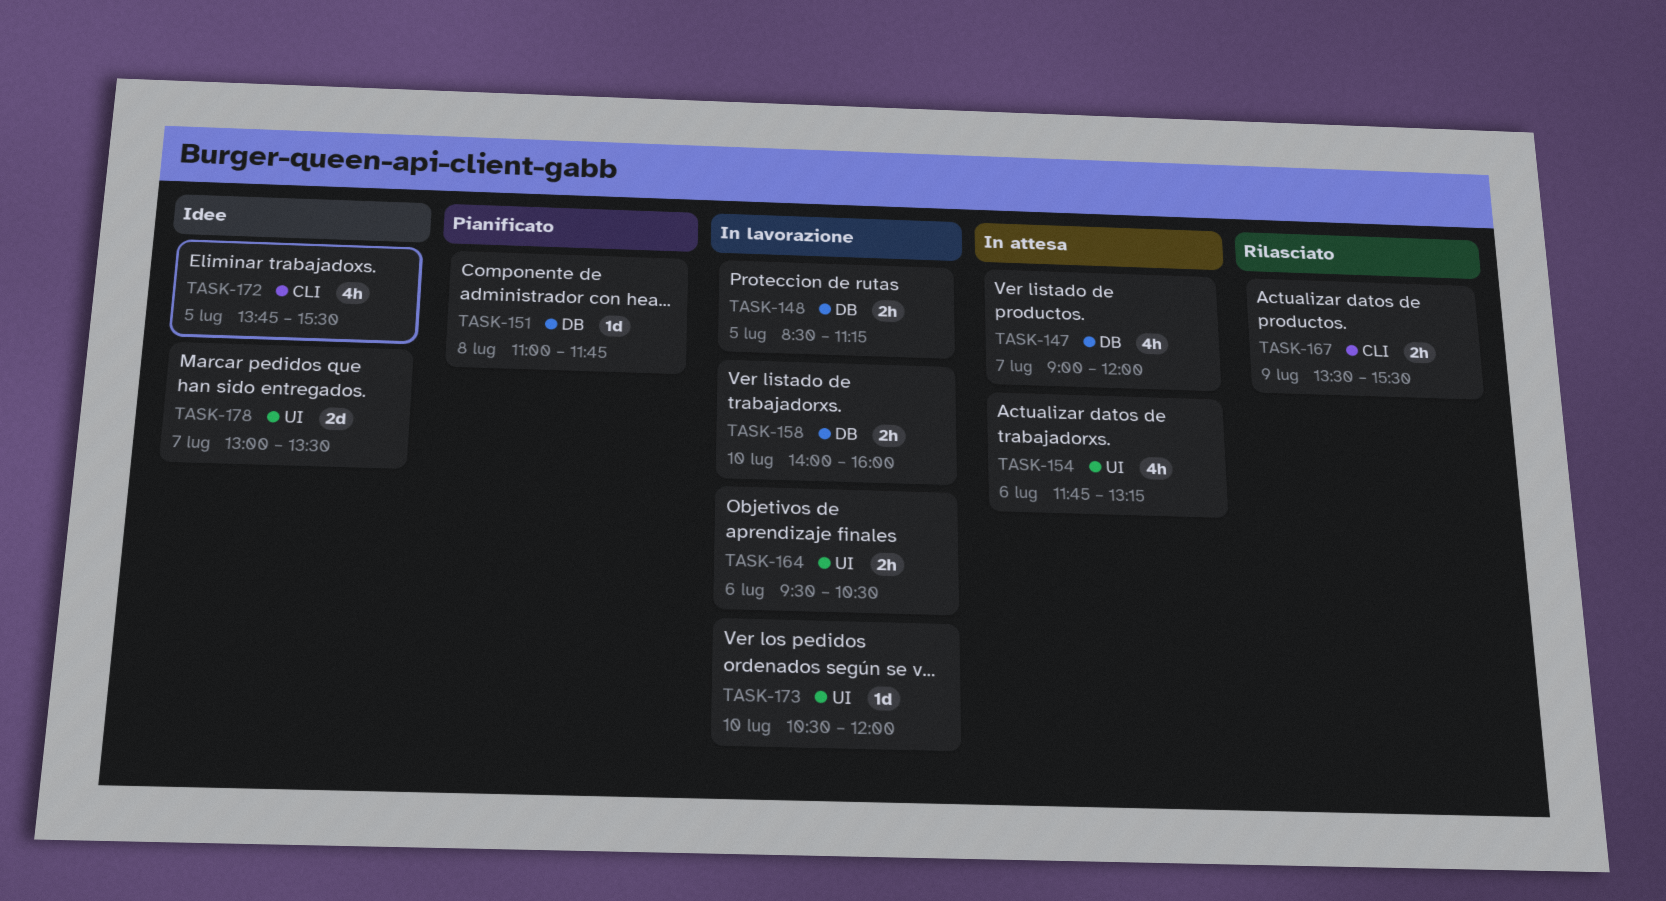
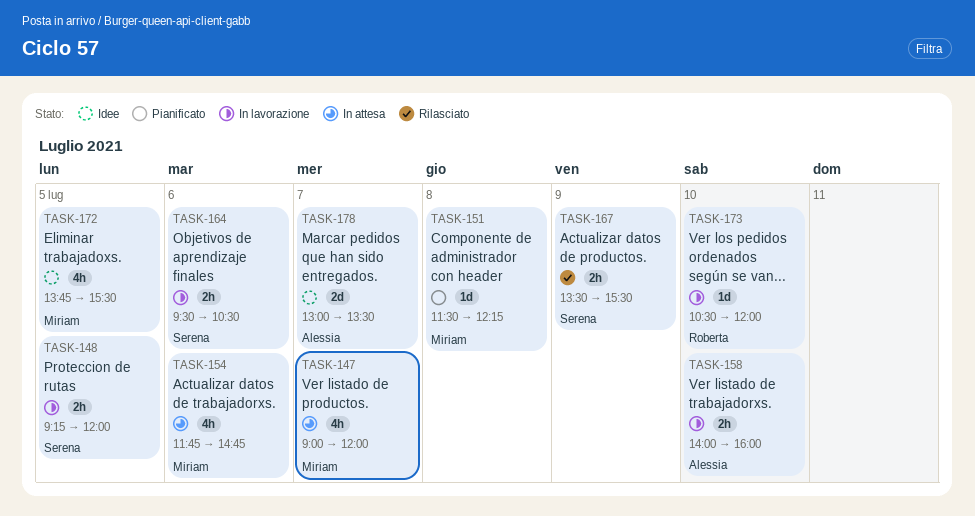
TASK-148, begins: 08:30 -> 09:15
TASK-148, ends: 11:15 -> 12:00
TASK-151, begins: 11:00 -> 11:30
TASK-151, ends: 11:45 -> 12:15
TASK-154, ends: 13:15 -> 14:45

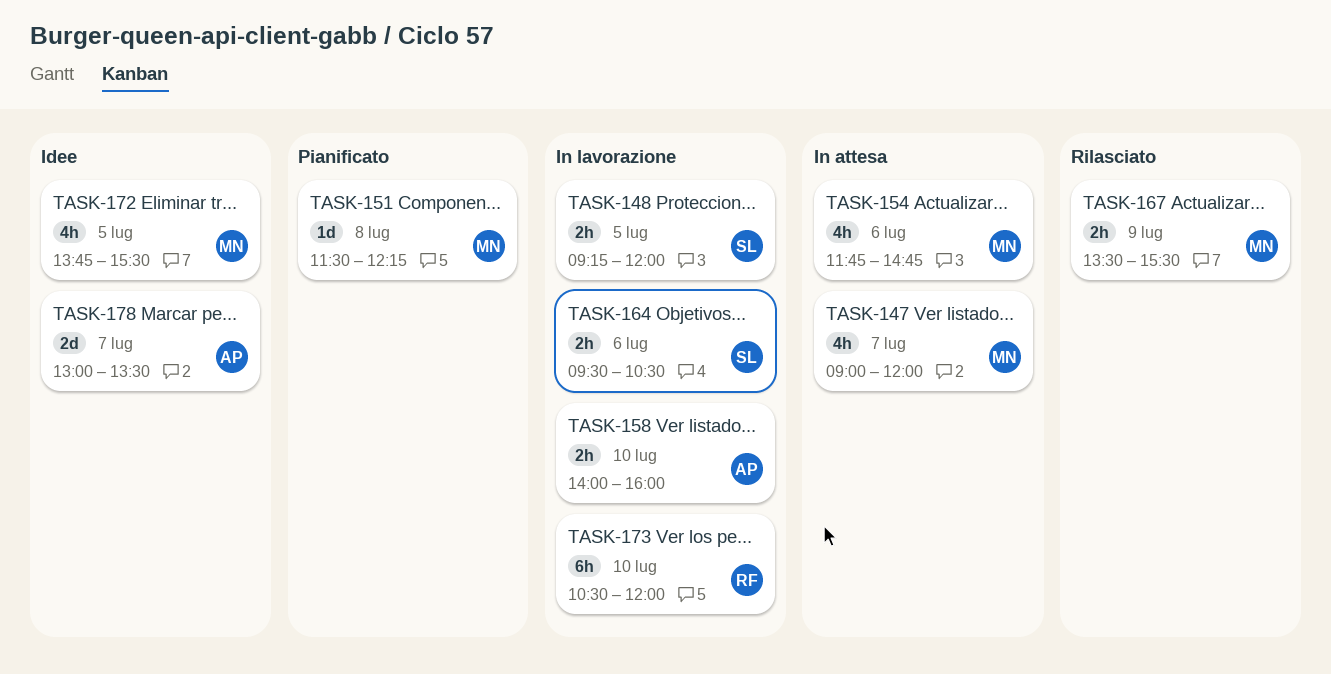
TASK-167, owner: Serena -> Miriam
TASK-173, estimate: 1d -> 6h

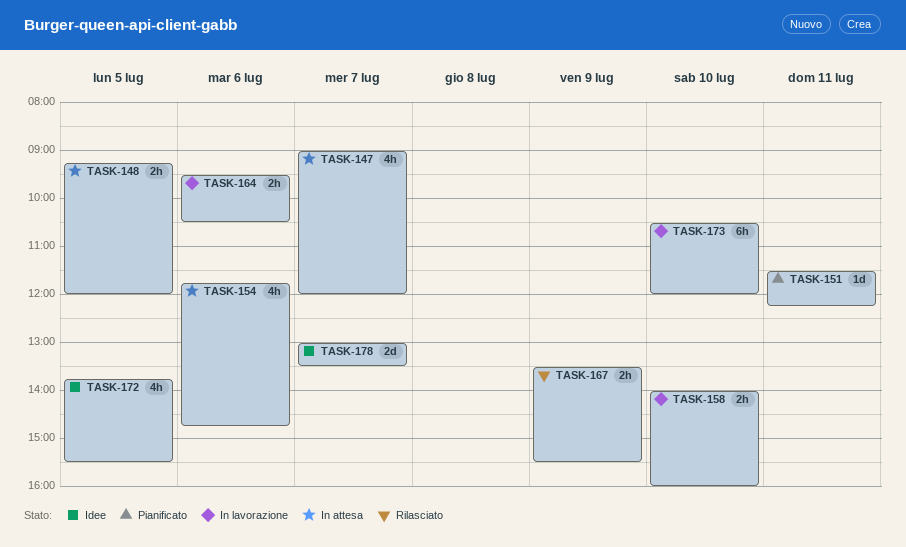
TASK-148, status: In lavorazione -> In attesa
TASK-151, day: Jul 8 -> Jul 11

